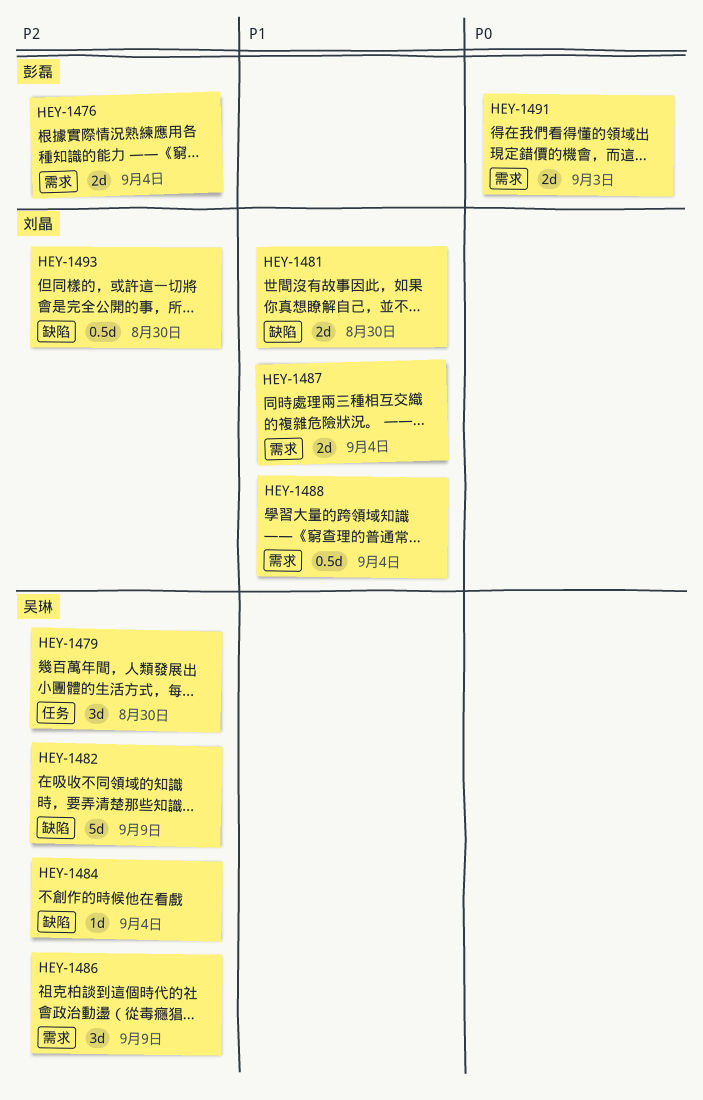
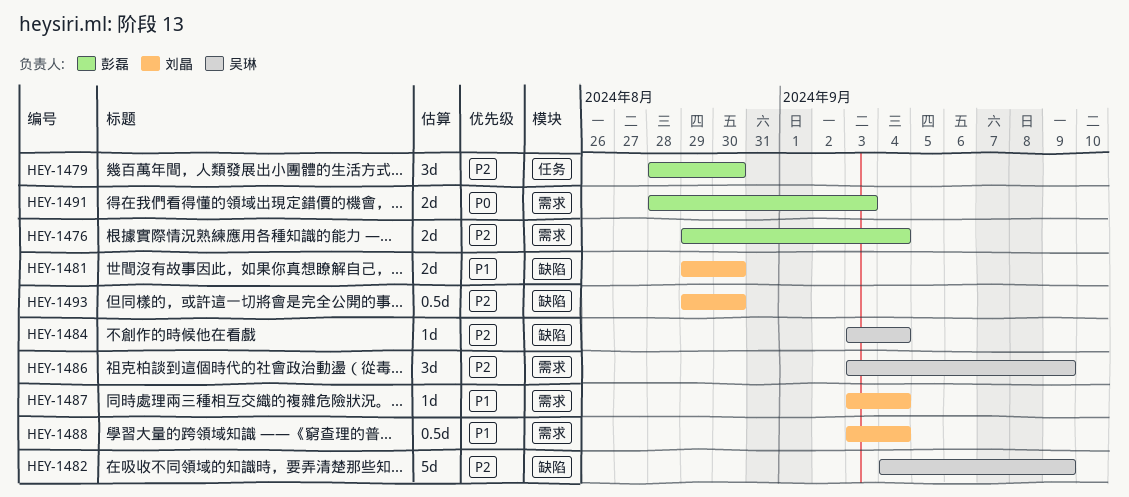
HEY-1479, owner: 吴琳 -> 彭磊
HEY-1487, estimate: 2d -> 1d

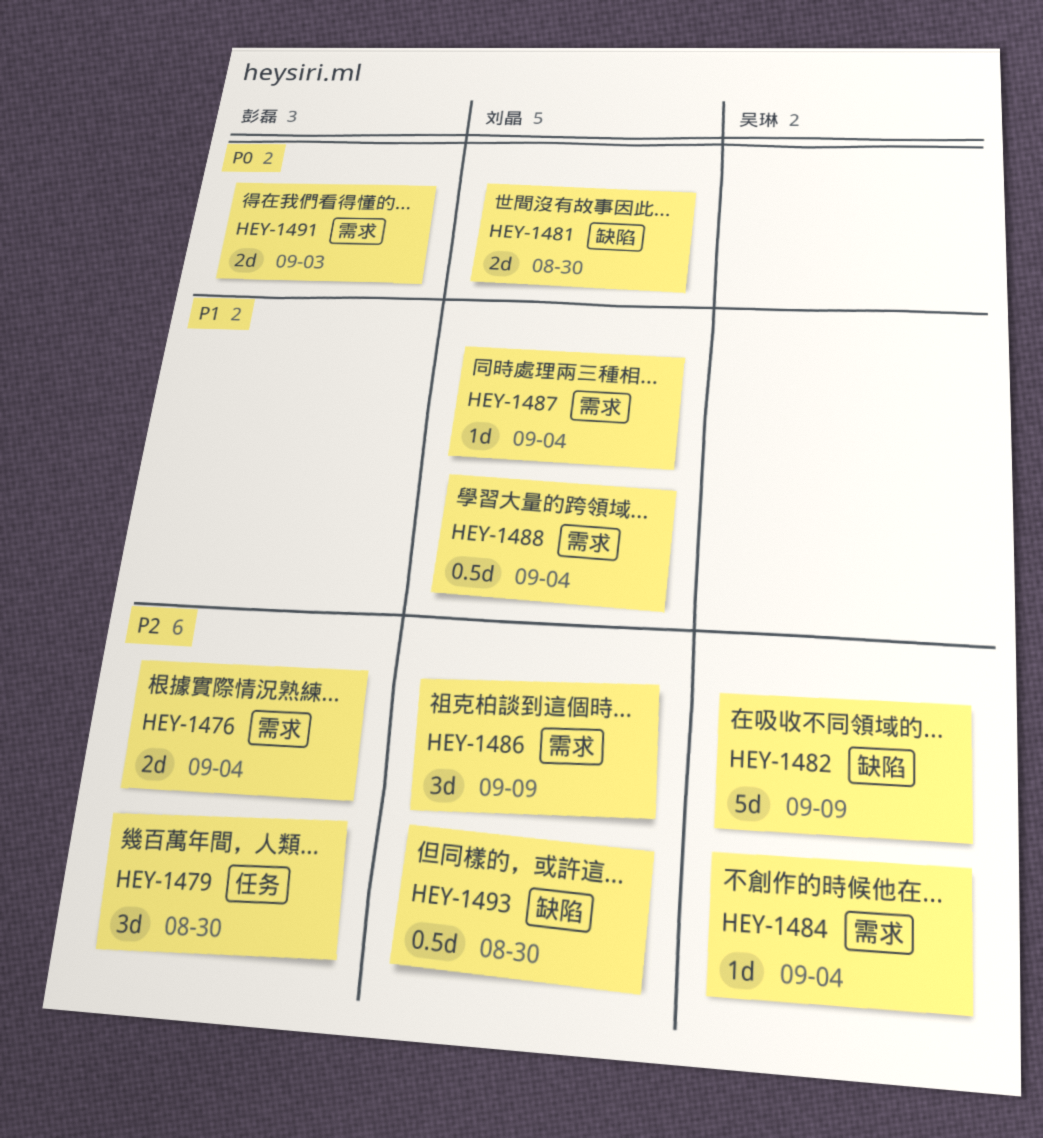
HEY-1481, priority: P1 -> P0
HEY-1484, label: 缺陷 -> 需求
HEY-1486, owner: 吴琳 -> 刘晶

